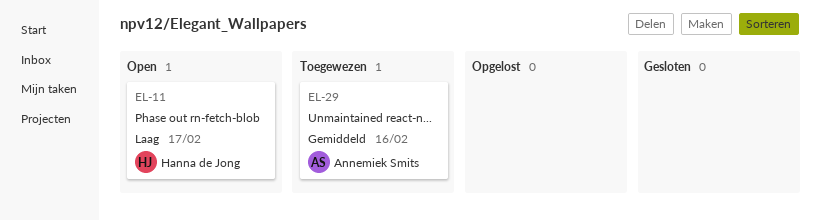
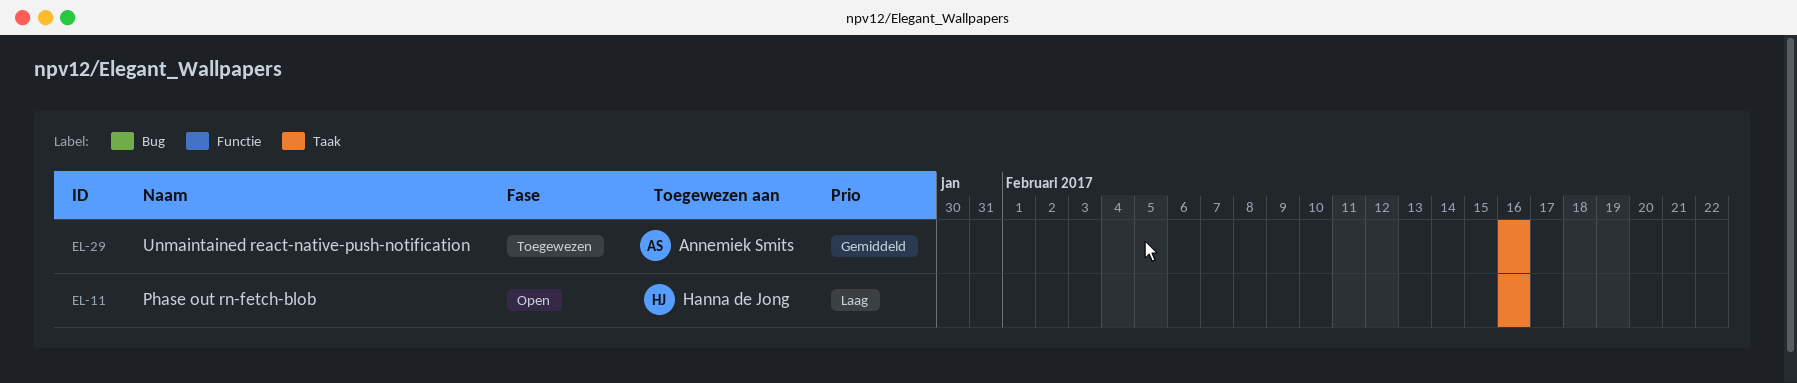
EL-11, due: Feb 17 -> Feb 16

